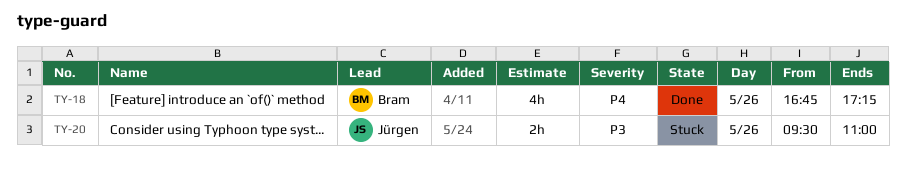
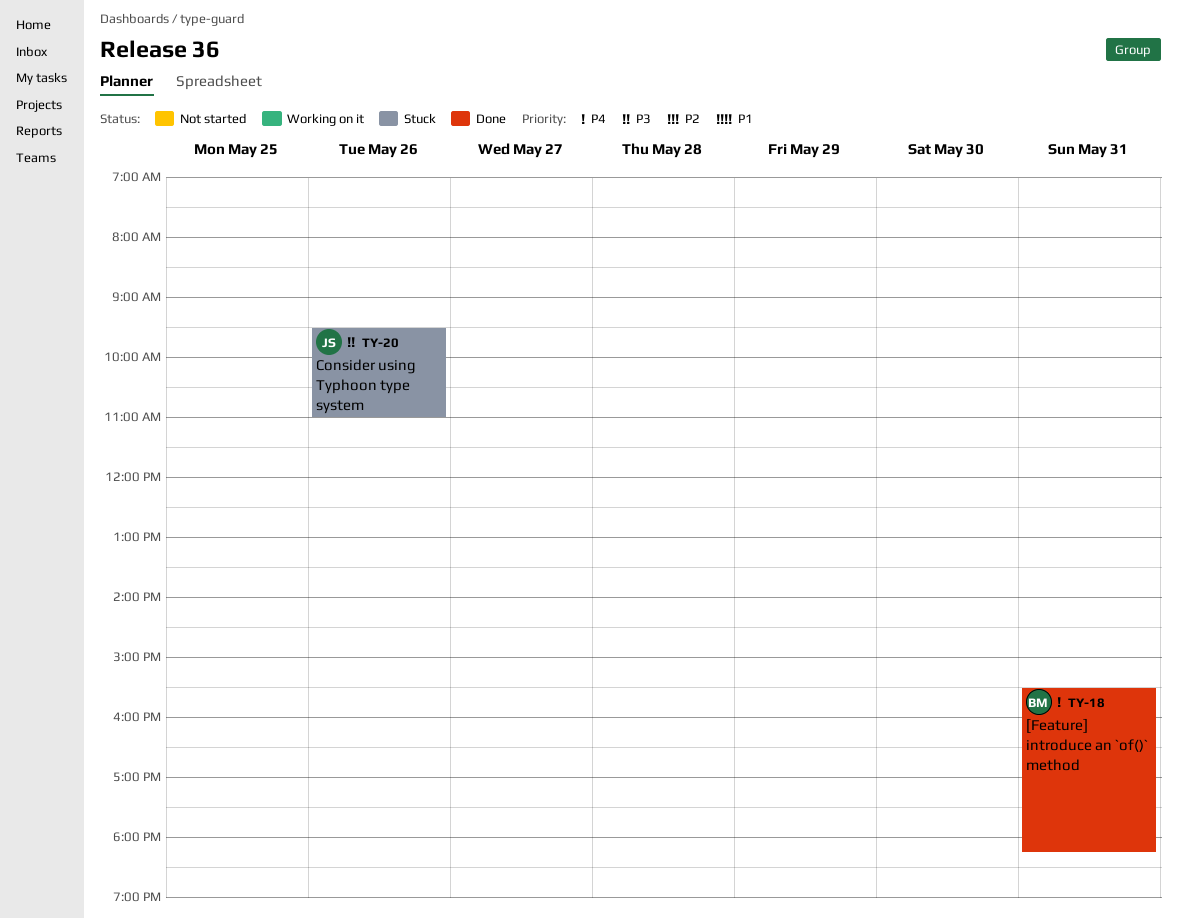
TY-18, day: May 26 -> May 31
TY-18, begins: 16:45 -> 15:30
TY-18, ends: 17:15 -> 18:15

